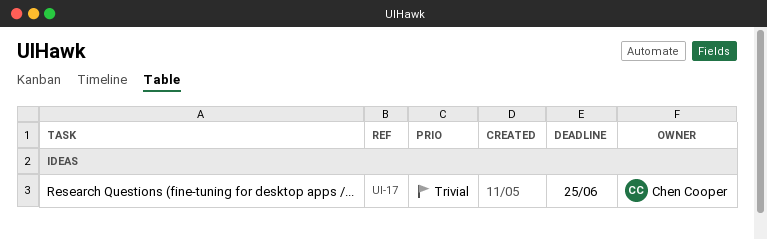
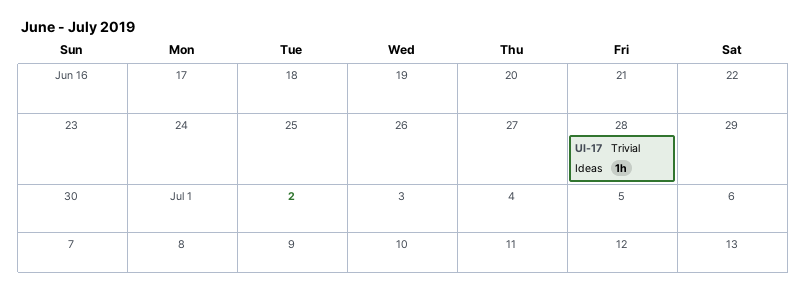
UI-17, due: Jun 25 -> Jun 28

